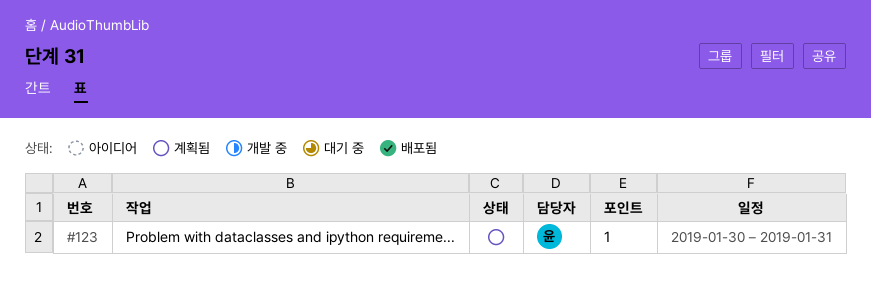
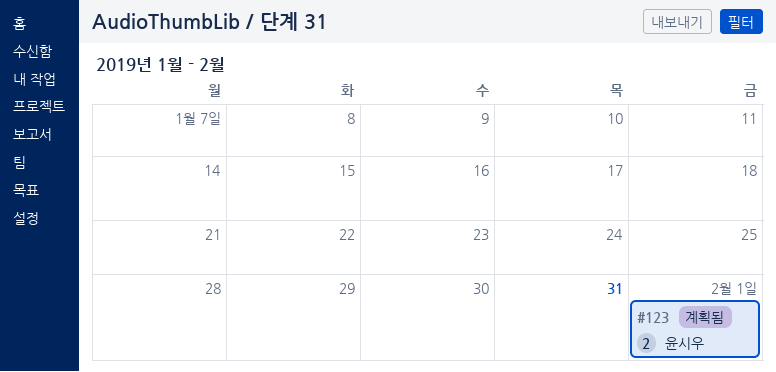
#123, estimate: 1 -> 2
#123, due: Jan 31 -> Feb 1

